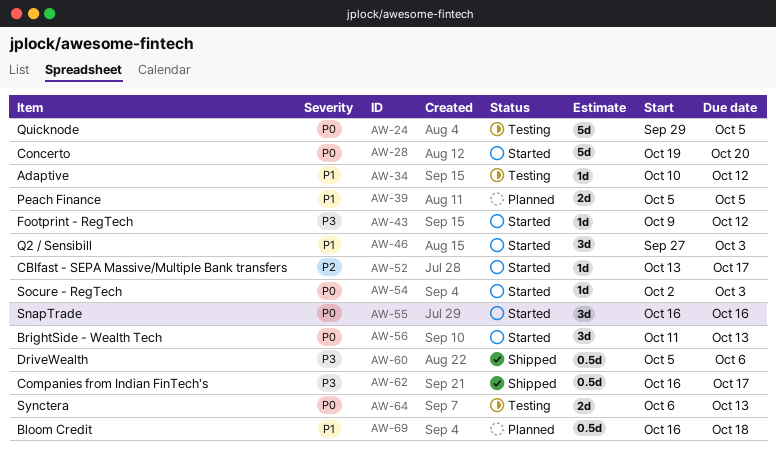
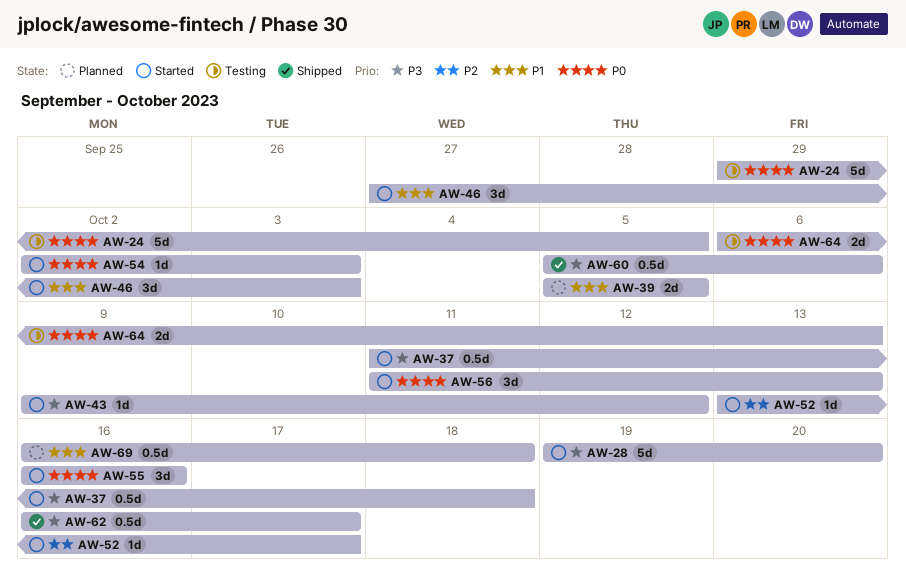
AW-28, priority: P0 -> P3
AW-34: present -> none
AW-37: none -> present

